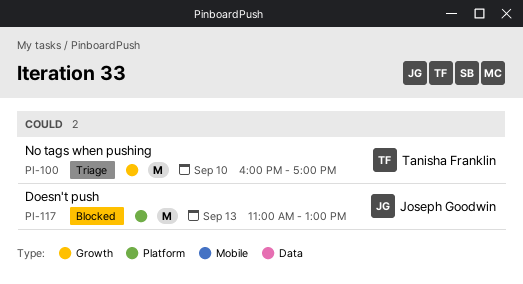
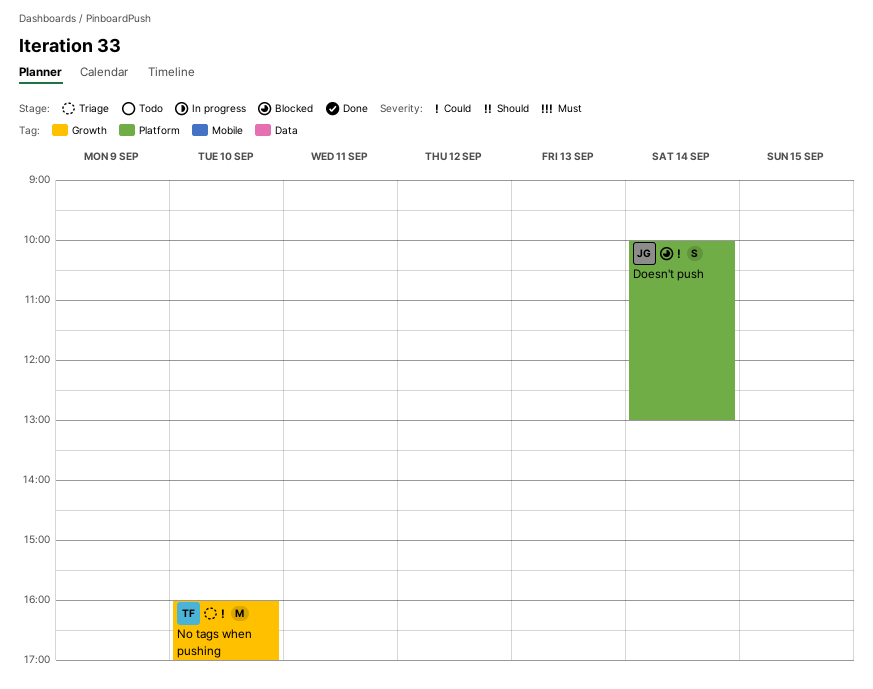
Doesn't push, estimate: M -> S
Doesn't push, day: Sep 13 -> Sep 14
Doesn't push, begins: 11:00 -> 10:00

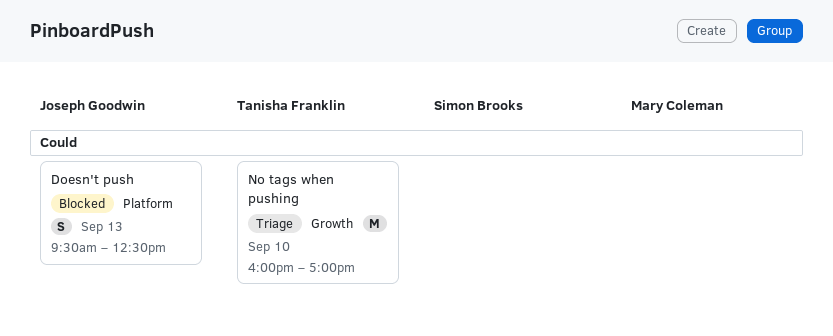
Doesn't push, day: Sep 14 -> Sep 13
Doesn't push, begins: 10:00 -> 09:30
Doesn't push, ends: 13:00 -> 12:30

